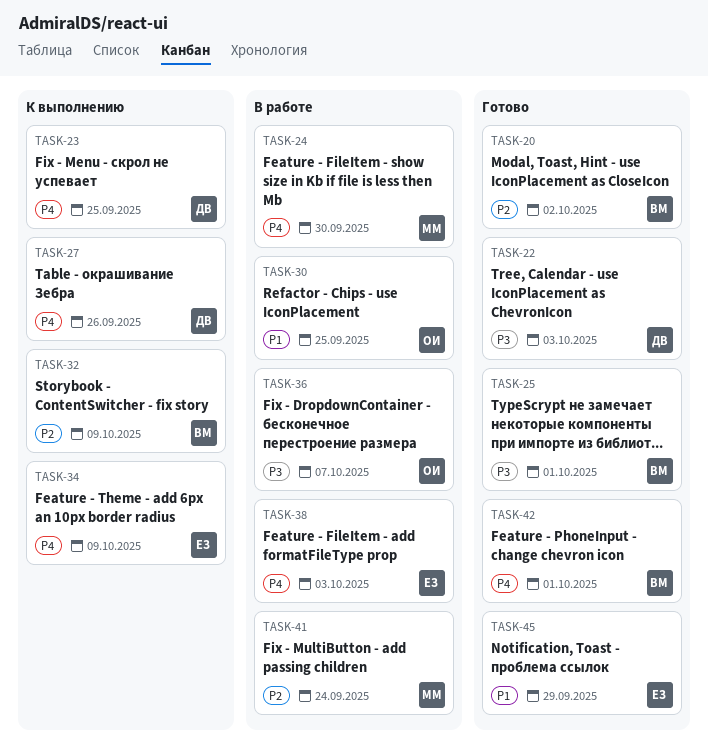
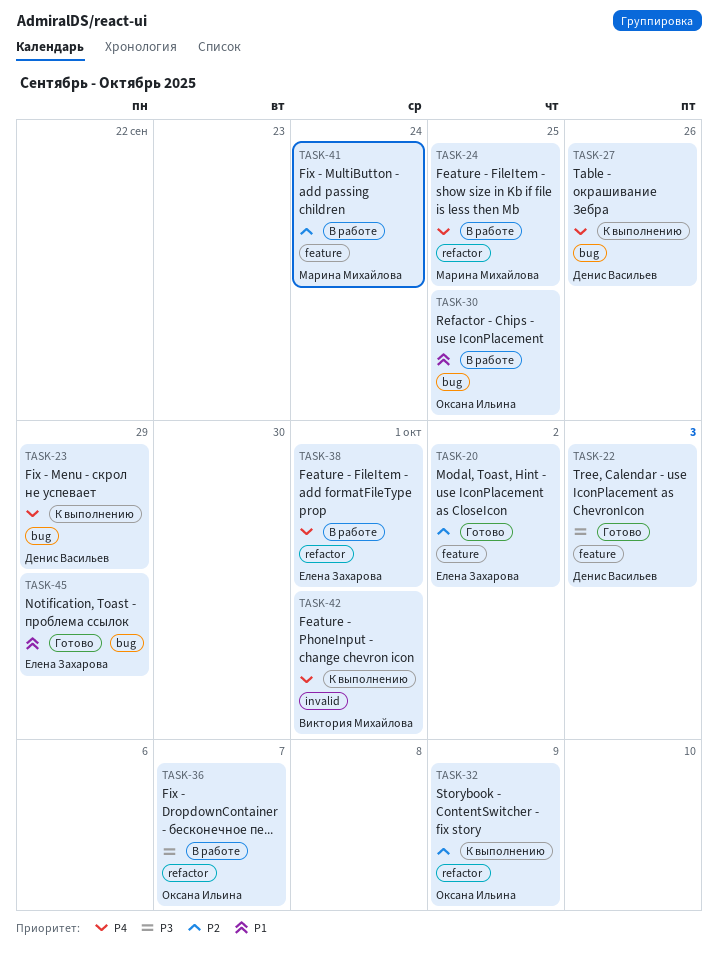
TASK-20, owner: Виктория Михайлова -> Елена Захарова
TASK-23, due: Sep 25 -> Sep 29
TASK-24, due: Sep 30 -> Sep 25
TASK-25: present -> none
TASK-32, owner: Виктория Михайлова -> Оксана Ильина
TASK-34: present -> none
TASK-38, due: Oct 3 -> Oct 1
TASK-42, status: Готово -> К выполнению

